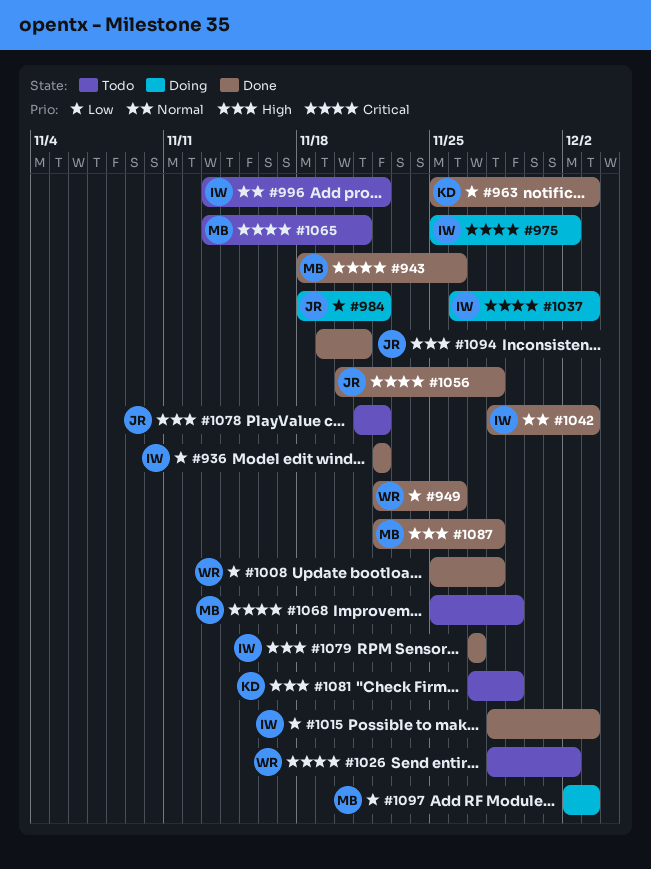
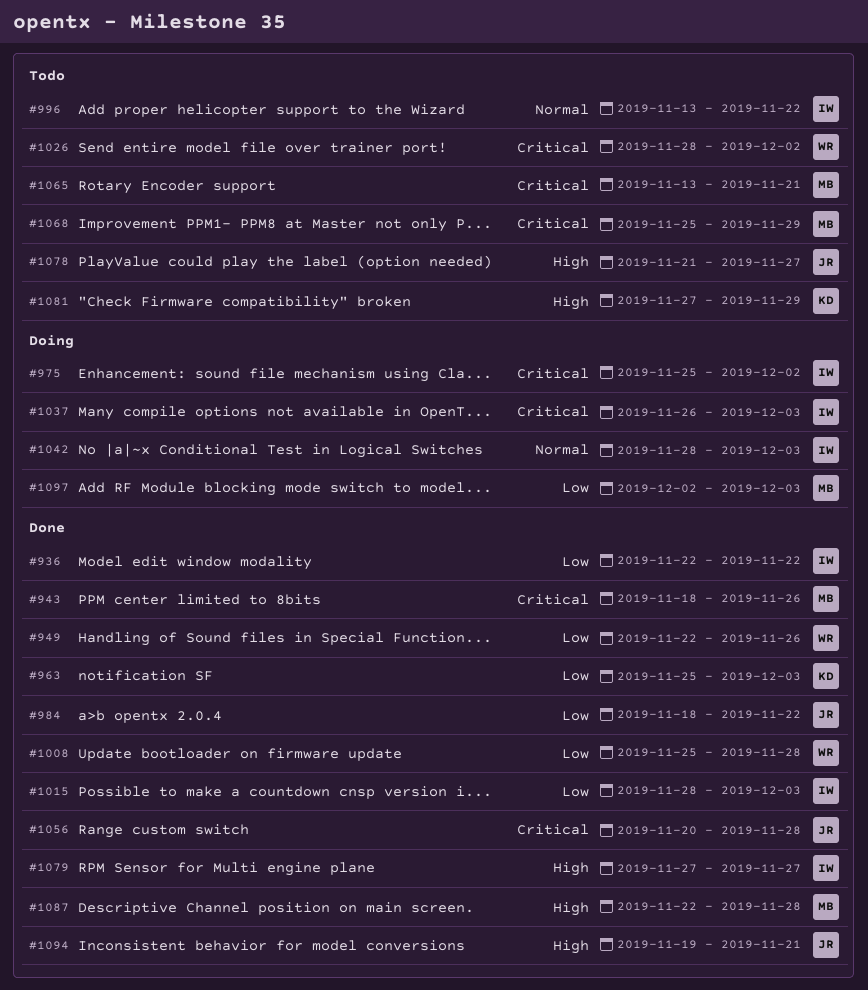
#984, status: Doing -> Done
#1042, status: Done -> Doing
#1078, due: Nov 22 -> Nov 27

